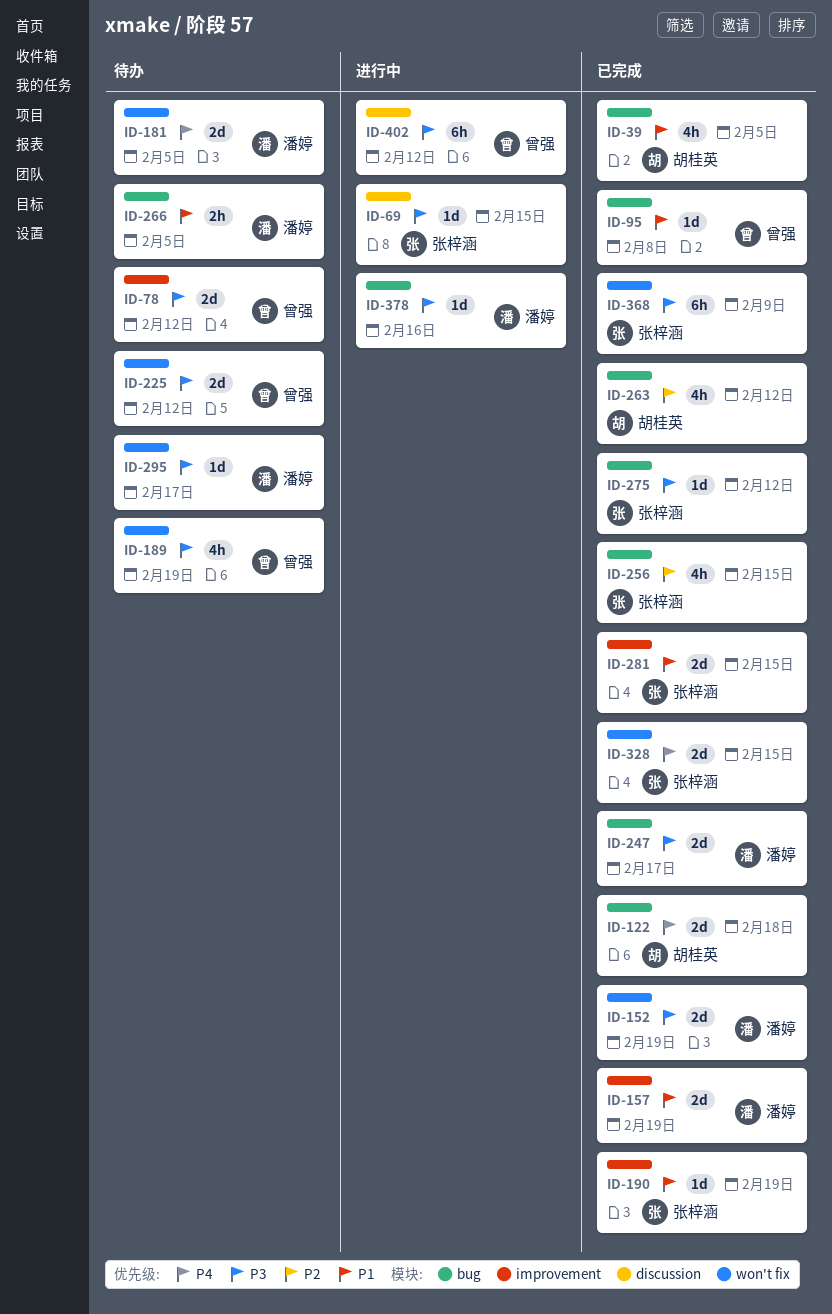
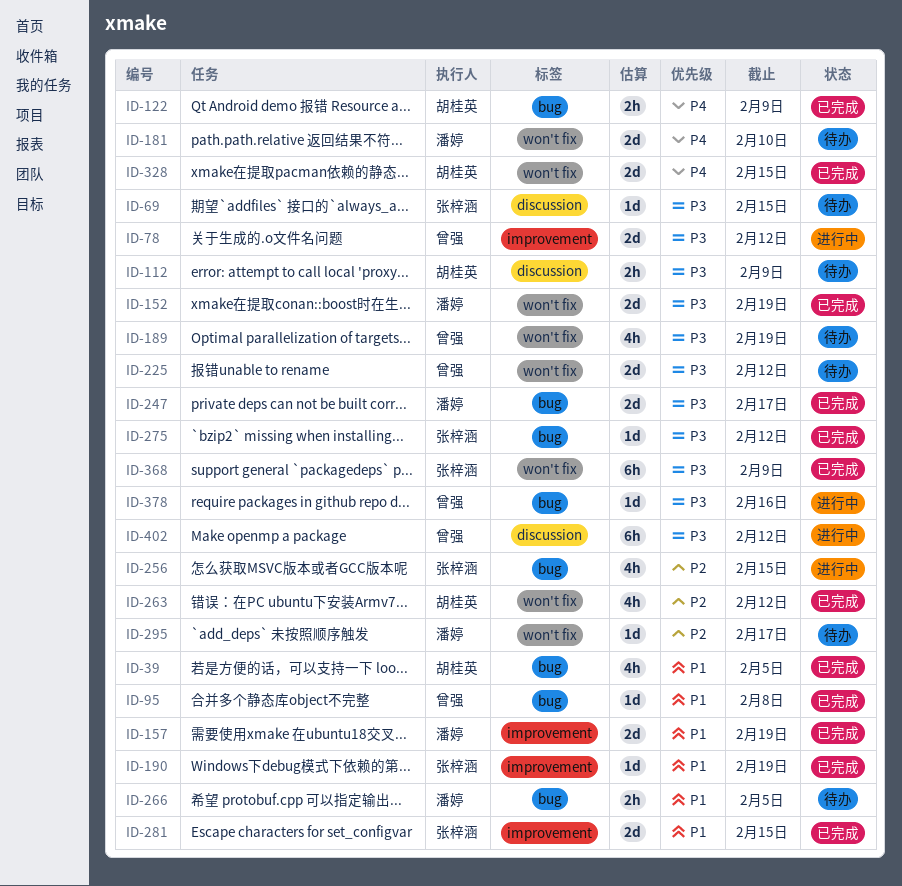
ID-69, status: 进行中 -> 待办
ID-78, status: 待办 -> 进行中
ID-112: none -> present
ID-122, estimate: 2d -> 2h
ID-122, due: Feb 18 -> Feb 9
ID-181, due: Feb 5 -> Feb 10
ID-256, status: 已完成 -> 进行中
ID-263, label: bug -> won't fix
ID-295, priority: P3 -> P2
ID-328, owner: 张梓涵 -> 胡桂英
ID-378, owner: 潘婷 -> 曾强

